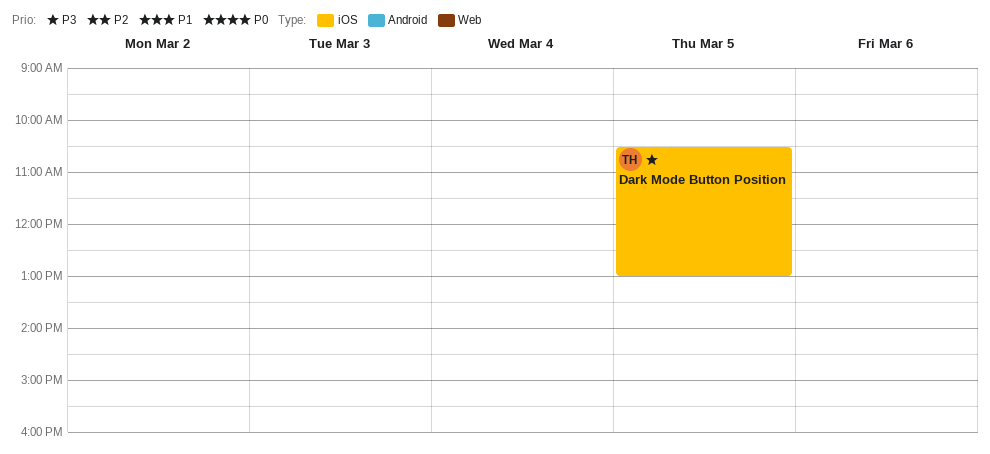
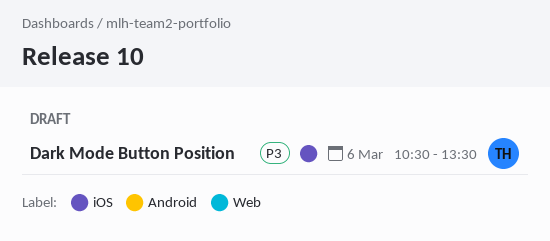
Dark Mode Button Position, day: Mar 5 -> Mar 6
Dark Mode Button Position, ends: 13:00 -> 13:30

